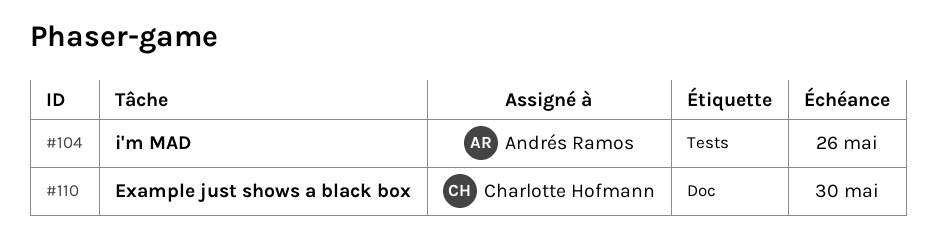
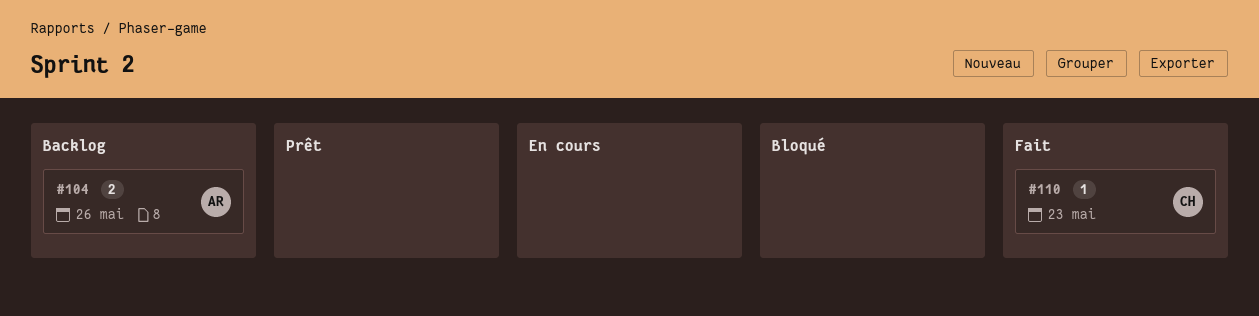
#110, due: May 30 -> May 23

